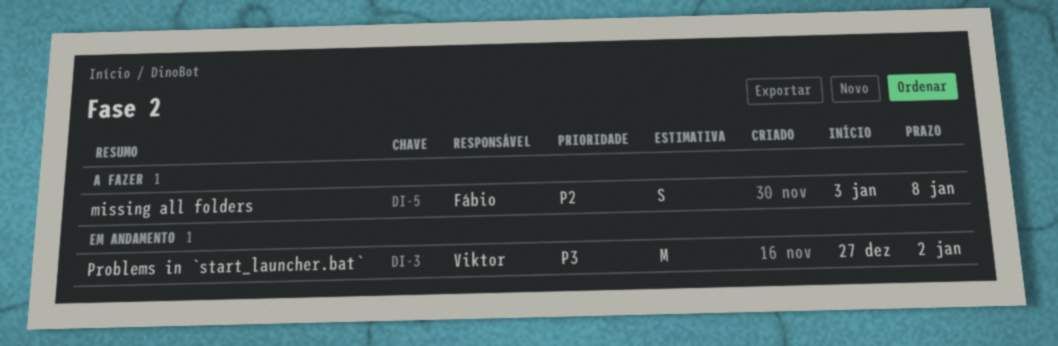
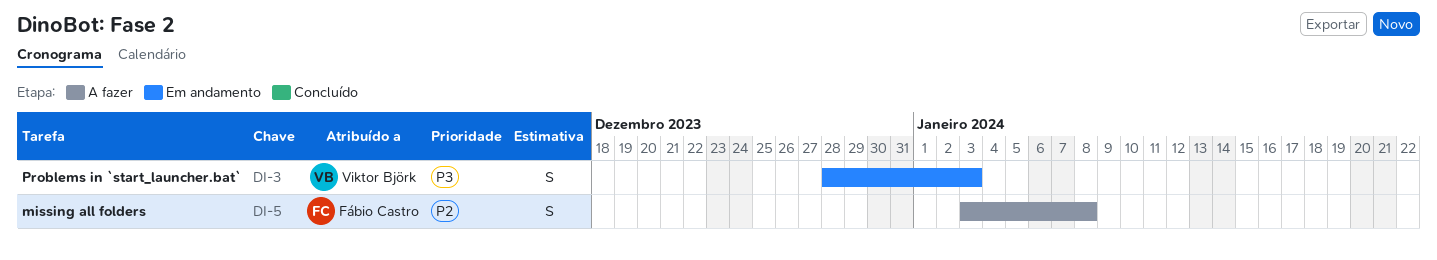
DI-3, estimate: M -> S
DI-3, start: Dec 27 -> Dec 28
DI-3, due: Jan 2 -> Jan 3

